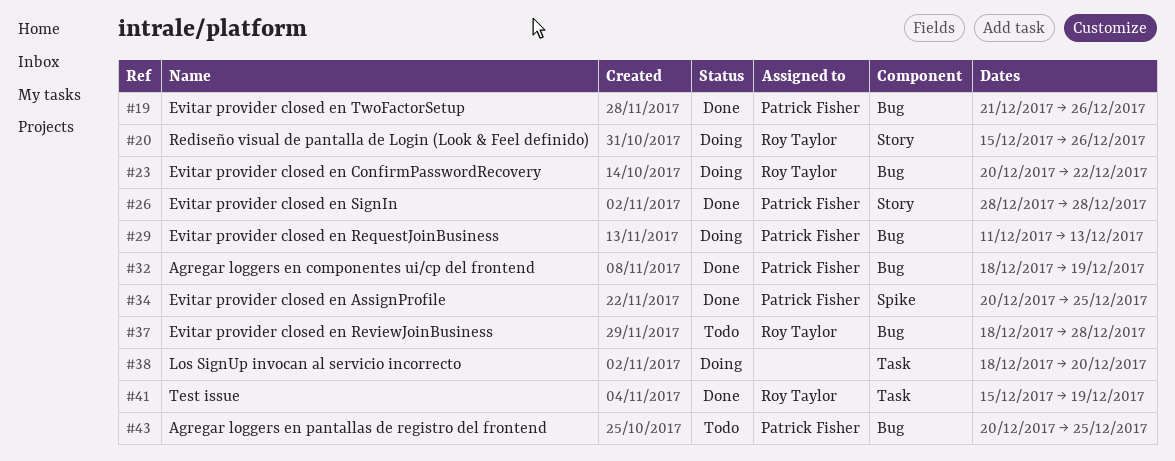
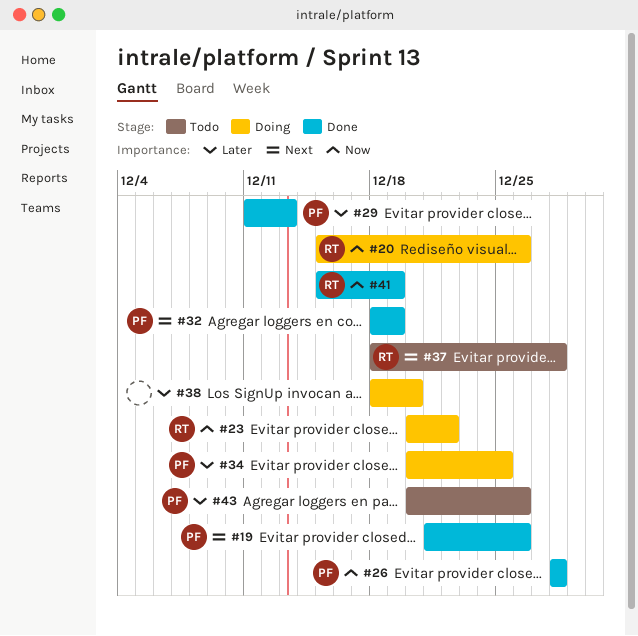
#29, status: Doing -> Done
#34, status: Done -> Doing
#43, due: Dec 25 -> Dec 26

